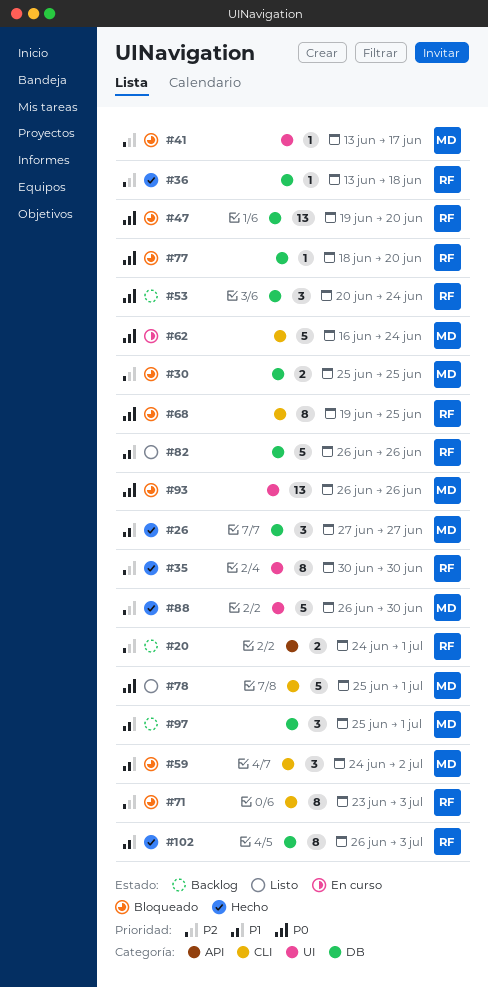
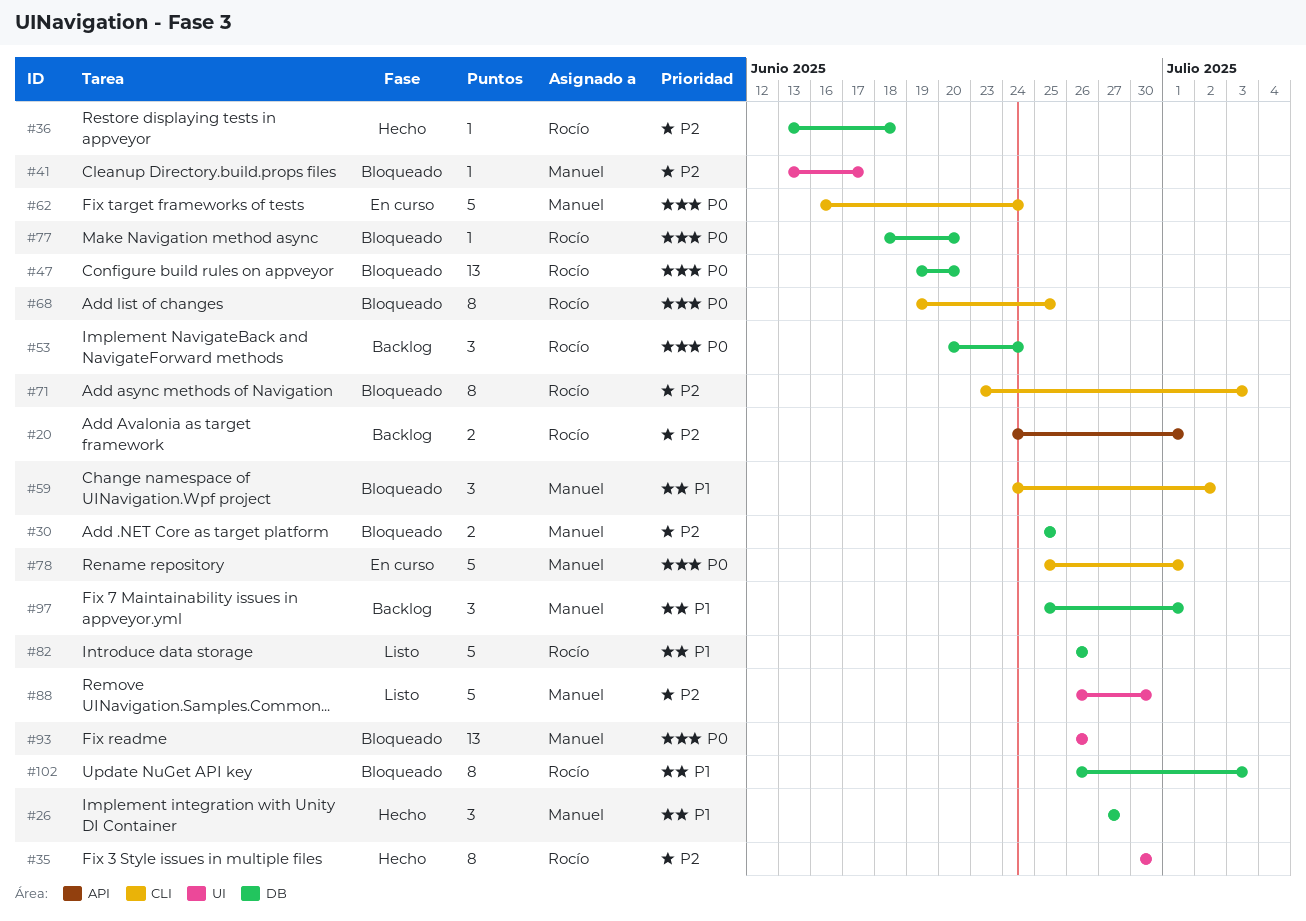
#78, status: Listo -> En curso
#88, status: Hecho -> Listo
#102, status: Hecho -> Bloqueado

